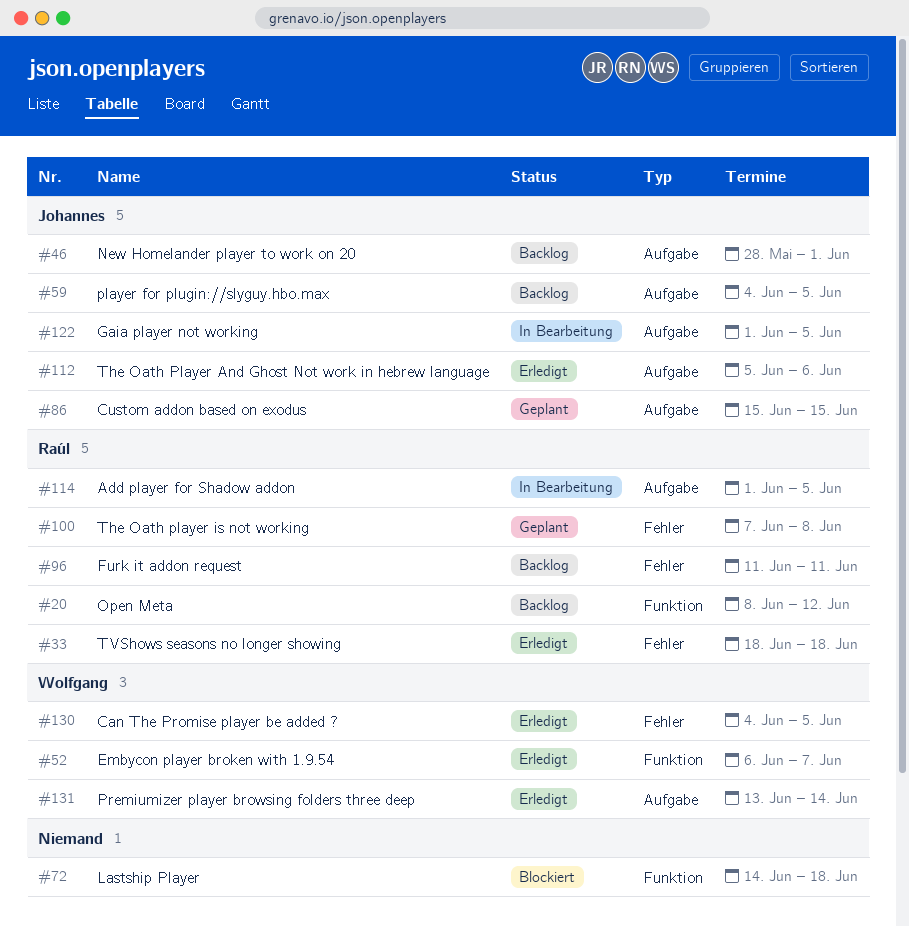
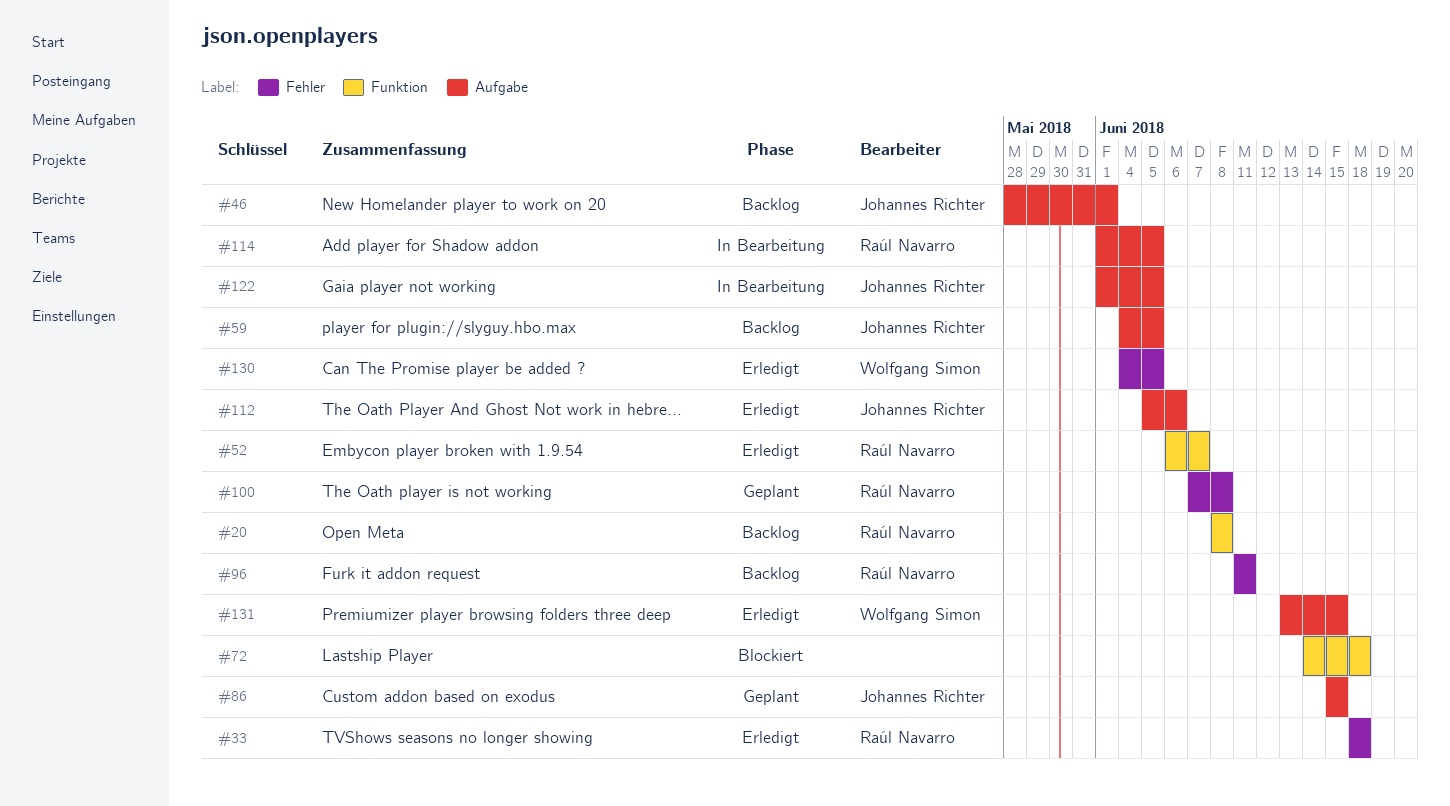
#20, due: Jun 12 -> Jun 8
#52, owner: Wolfgang Simon -> Raúl Navarro
#131, due: Jun 14 -> Jun 15

